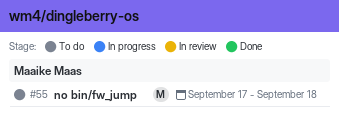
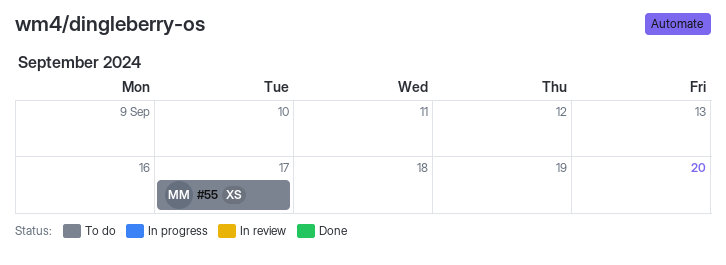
#55, estimate: M -> XS
#55, due: Sep 18 -> Sep 17

